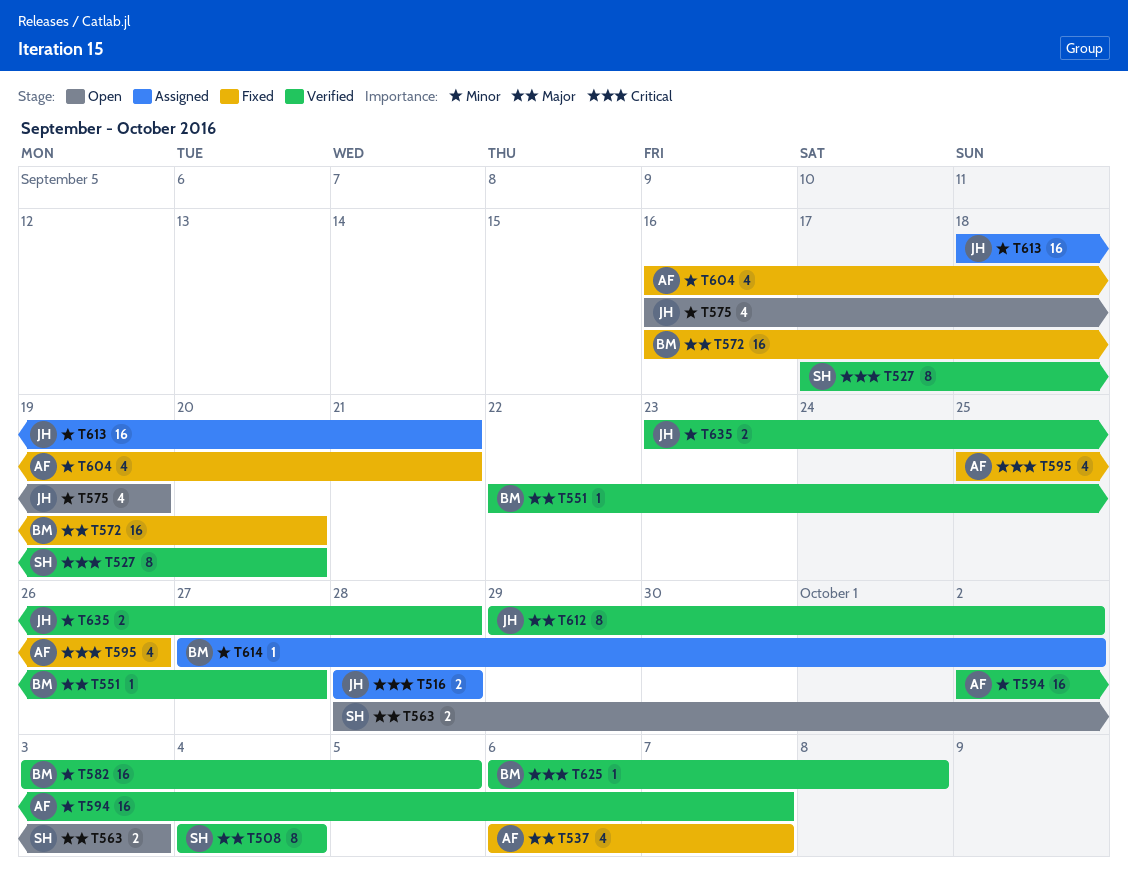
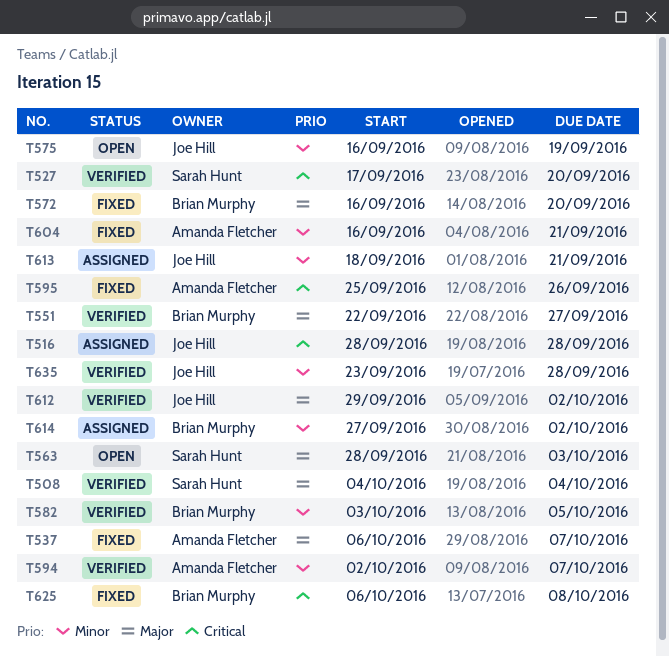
T625, status: Verified -> Fixed

